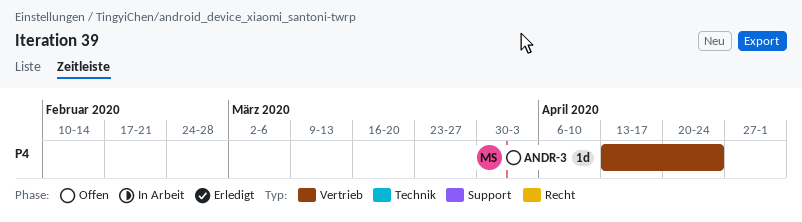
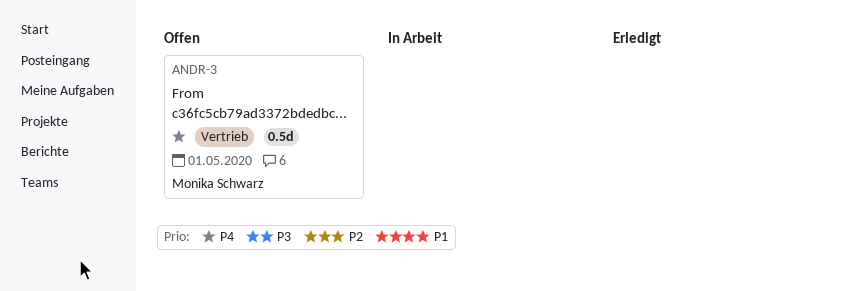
ANDR-3, estimate: 1d -> 0.5d
ANDR-3, due: Apr 24 -> May 1

